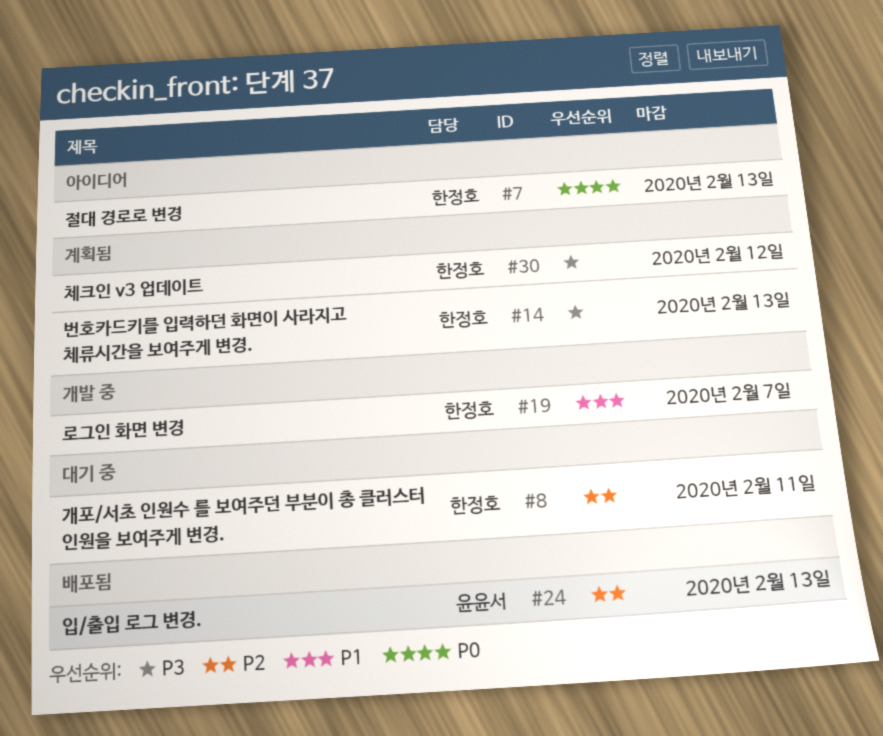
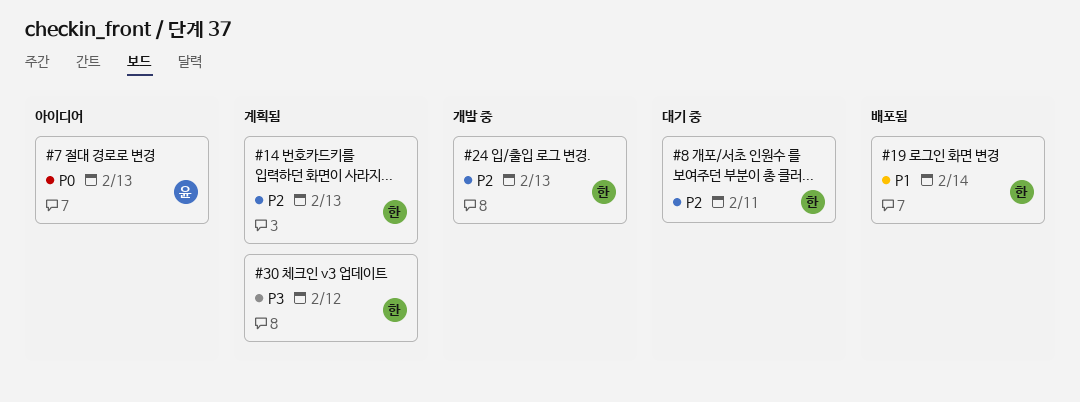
#7, owner: 한정호 -> 윤윤서
#14, priority: P3 -> P2
#19, status: 개발 중 -> 배포됨
#19, due: Feb 7 -> Feb 14
#24, status: 배포됨 -> 개발 중
#24, owner: 윤윤서 -> 한정호

